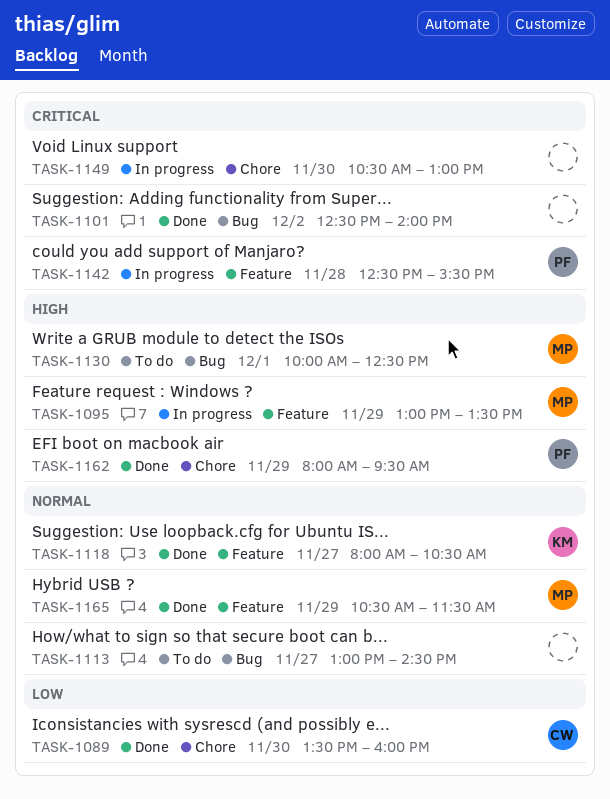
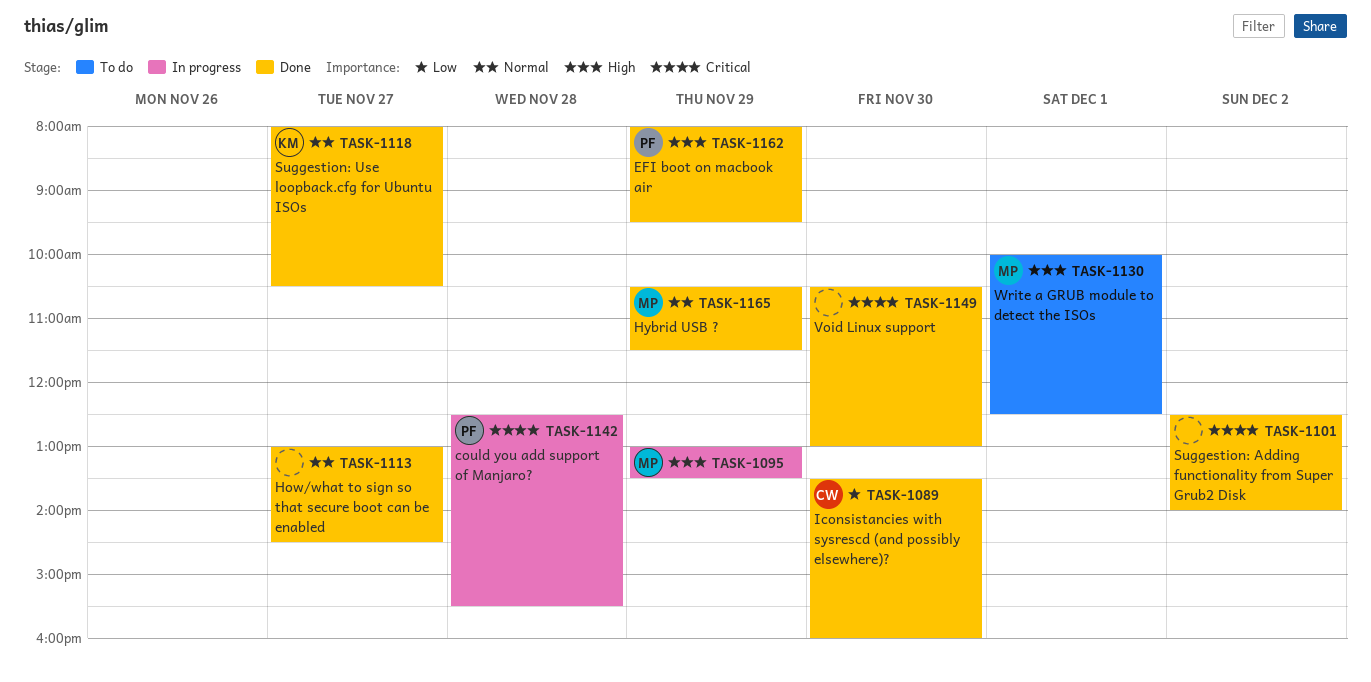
TASK-1113, status: To do -> Done
TASK-1149, status: In progress -> Done

